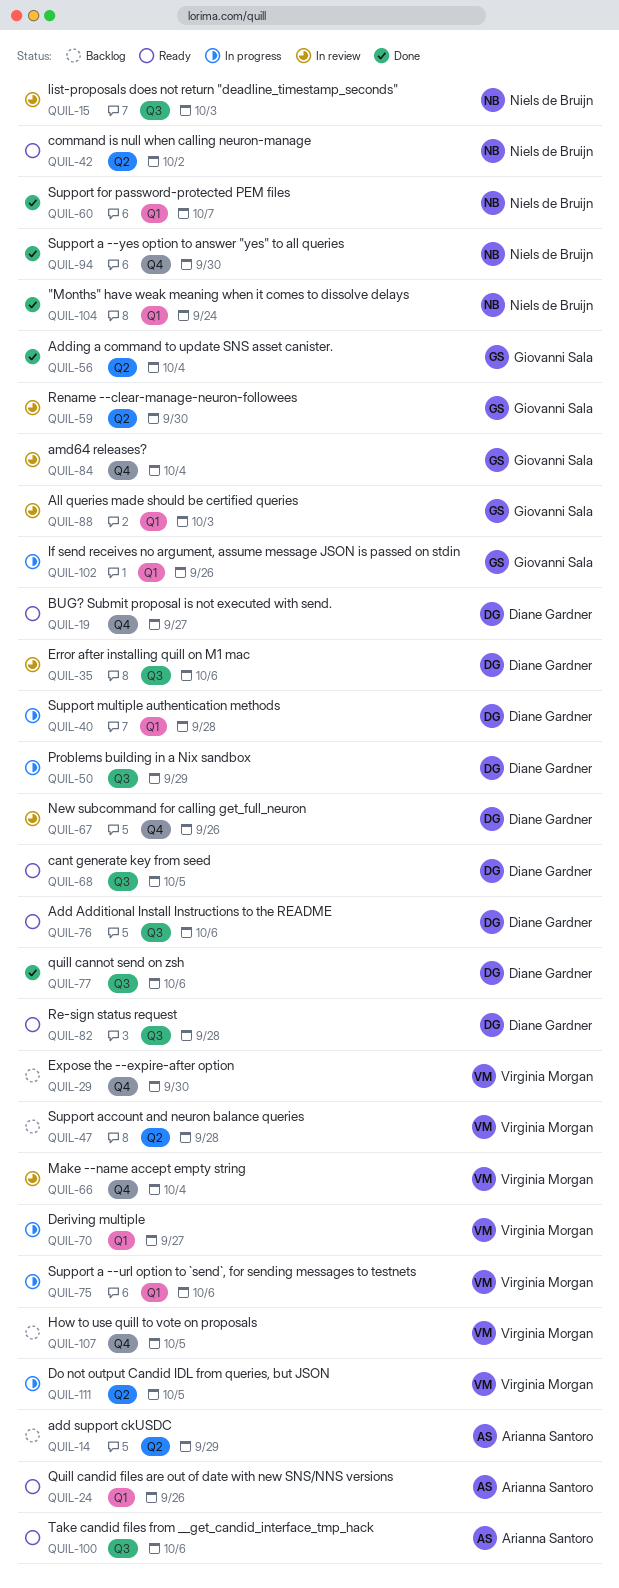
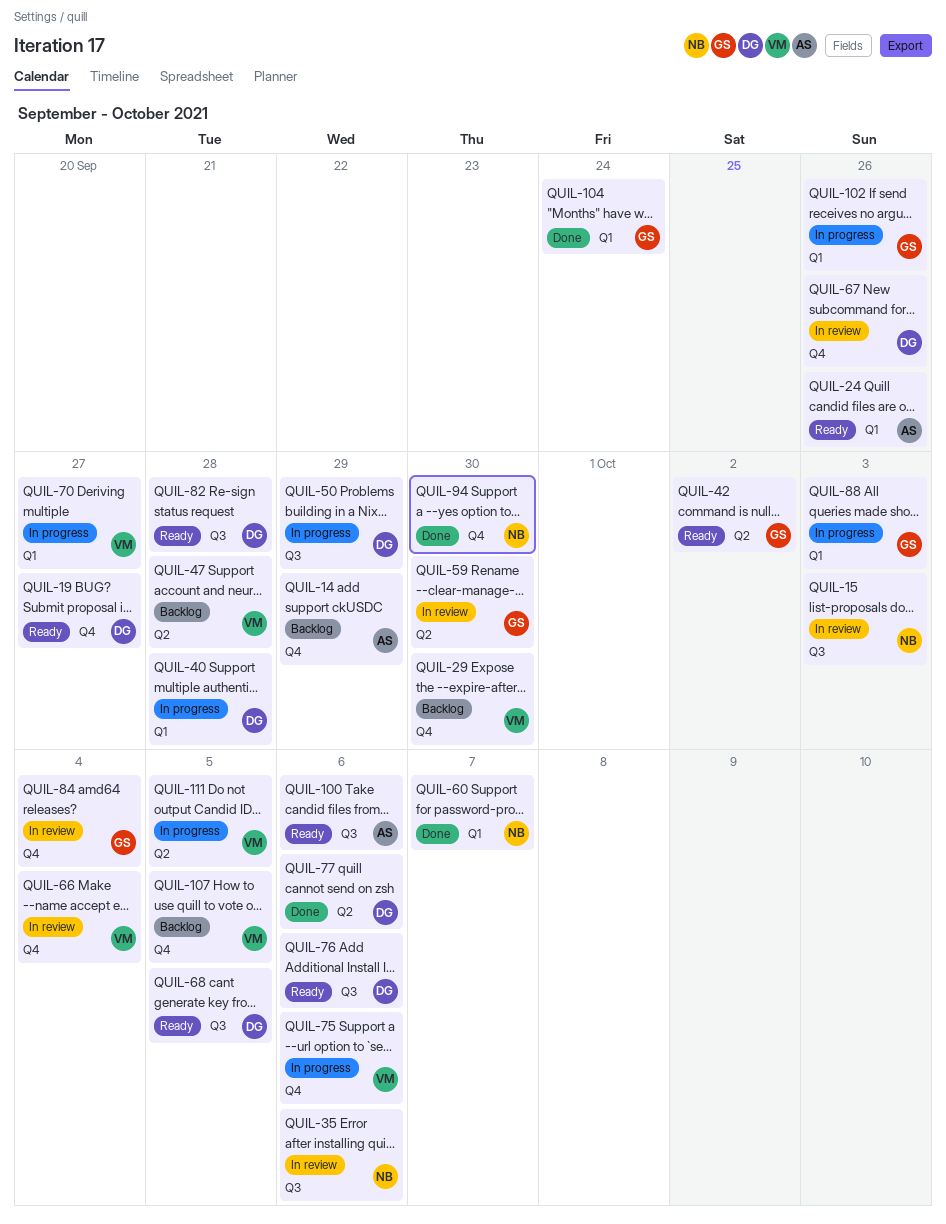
QUIL-14, label: Q2 -> Q4
QUIL-35, owner: Diane Gardner -> Niels de Bruijn
QUIL-42, owner: Niels de Bruijn -> Giovanni Sala
QUIL-56: present -> none
QUIL-75, label: Q1 -> Q4
QUIL-77, label: Q3 -> Q2
QUIL-88, status: In review -> In progress
QUIL-104, owner: Niels de Bruijn -> Giovanni Sala

